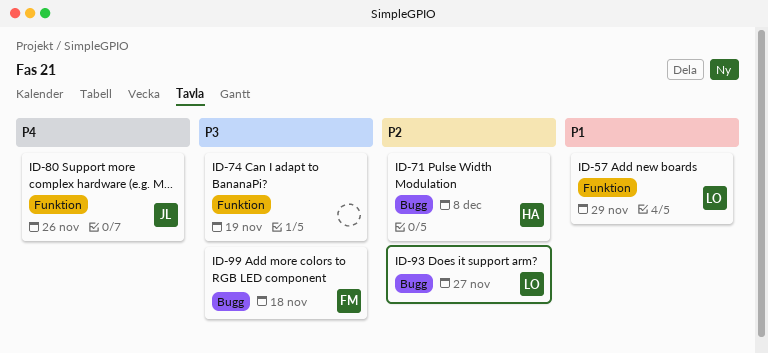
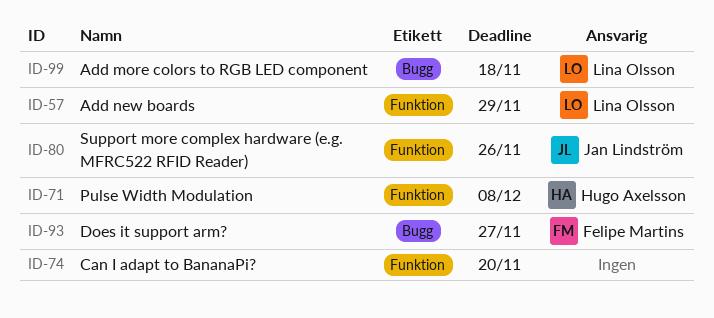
ID-71, label: Bugg -> Funktion
ID-74, due: Nov 19 -> Nov 20
ID-93, owner: Lina Olsson -> Felipe Martins
ID-99, owner: Felipe Martins -> Lina Olsson

